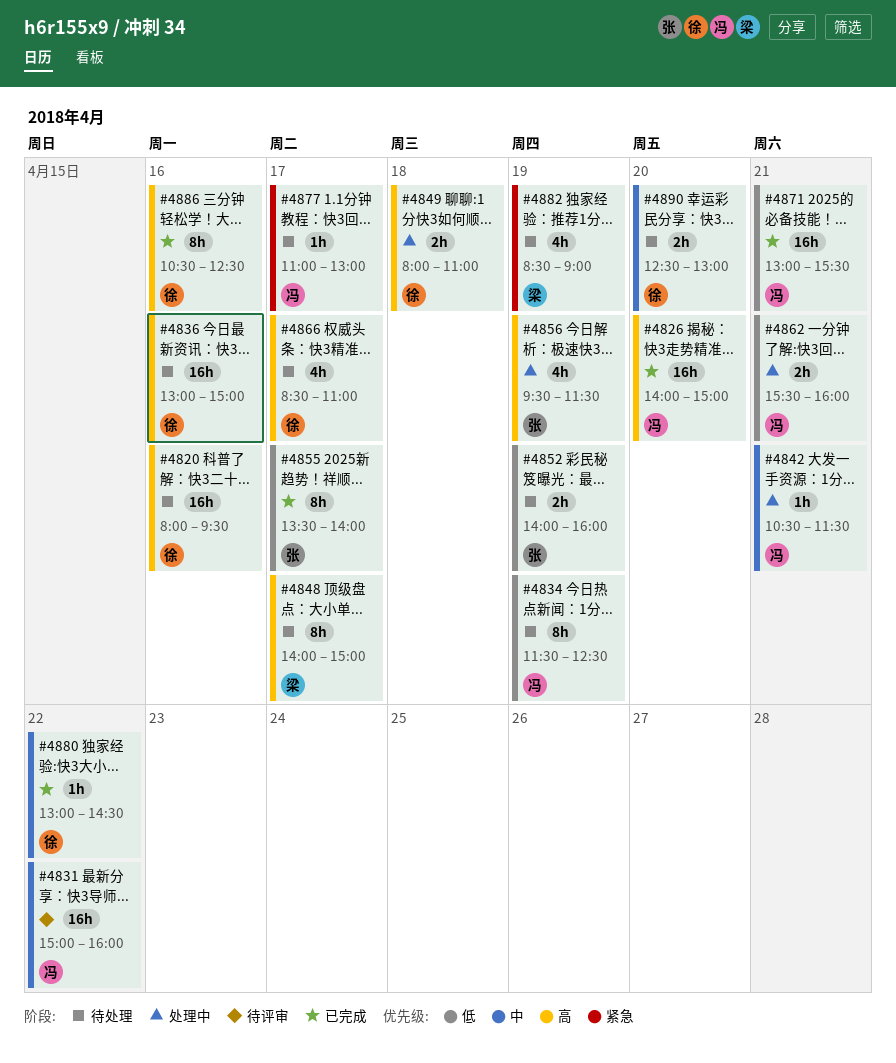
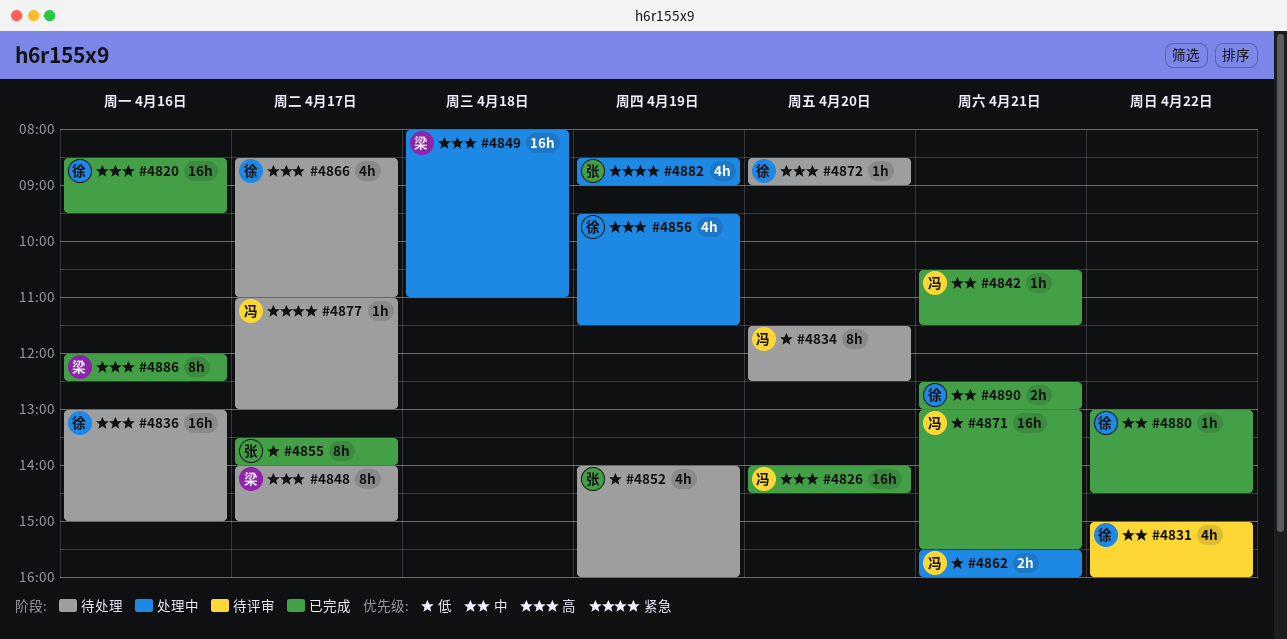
#4820, status: 待处理 -> 已完成
#4820, begins: 08:00 -> 08:30
#4826, ends: 15:00 -> 14:30
#4831, owner: 冯 -> 徐
#4831, estimate: 16h -> 4h
#4834, day: Apr 19 -> Apr 20
#4842, status: 处理中 -> 已完成
#4849, owner: 徐 -> 梁
#4849, estimate: 2h -> 16h
#4852, estimate: 2h -> 4h
#4856, owner: 张 -> 徐
#4872: none -> present
#4882, status: 待处理 -> 处理中
#4882, owner: 梁 -> 张
#4886, owner: 徐 -> 梁
#4886, begins: 10:30 -> 12:00
#4890, status: 待处理 -> 已完成
#4890, day: Apr 20 -> Apr 21

